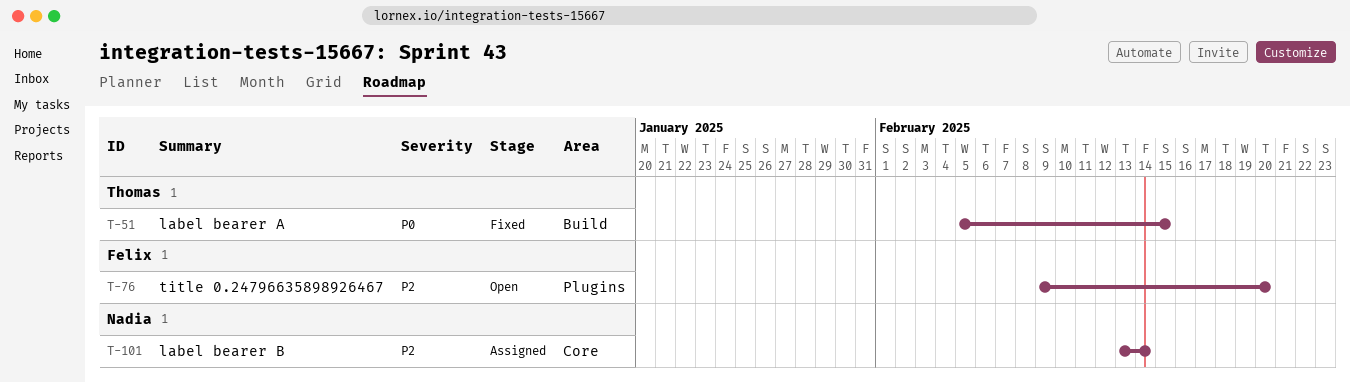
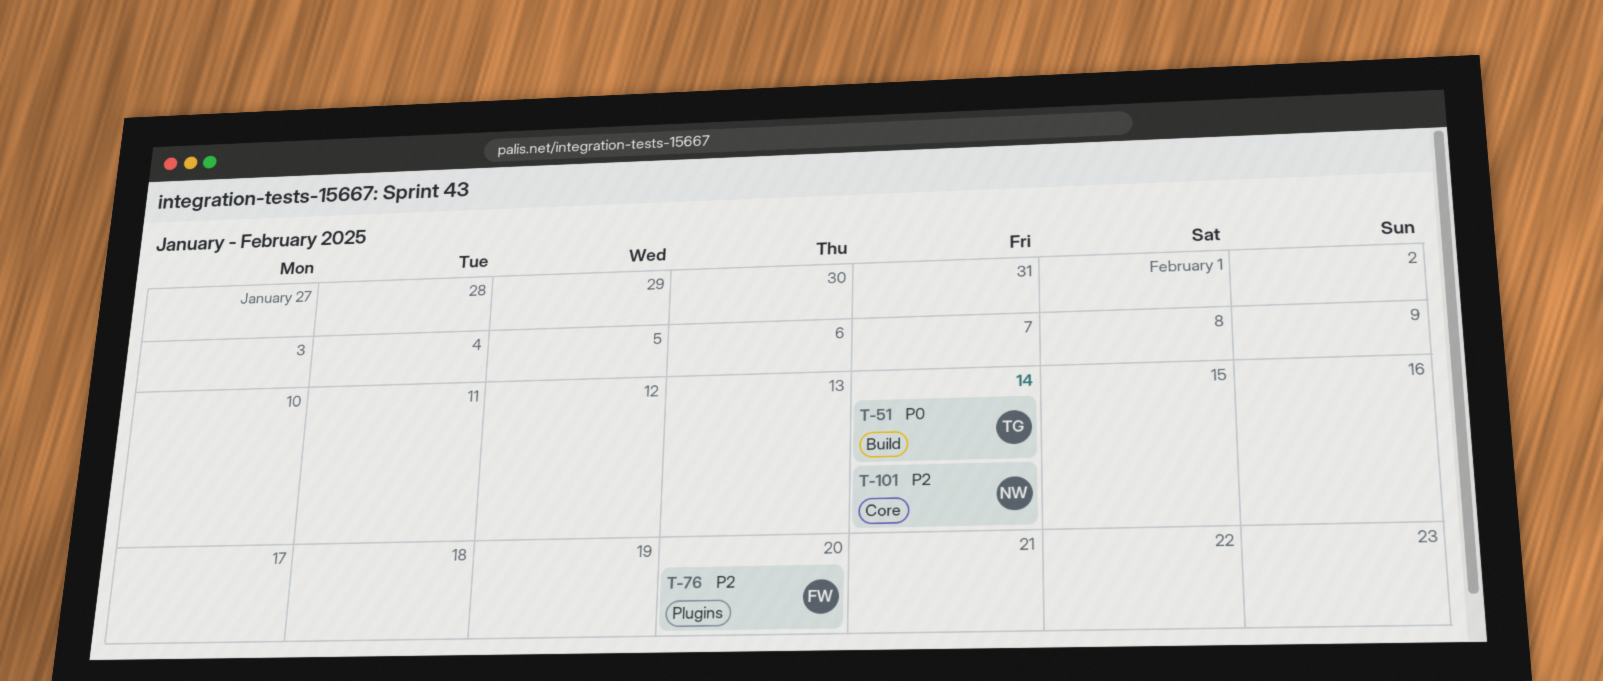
T-51, due: Feb 15 -> Feb 14

